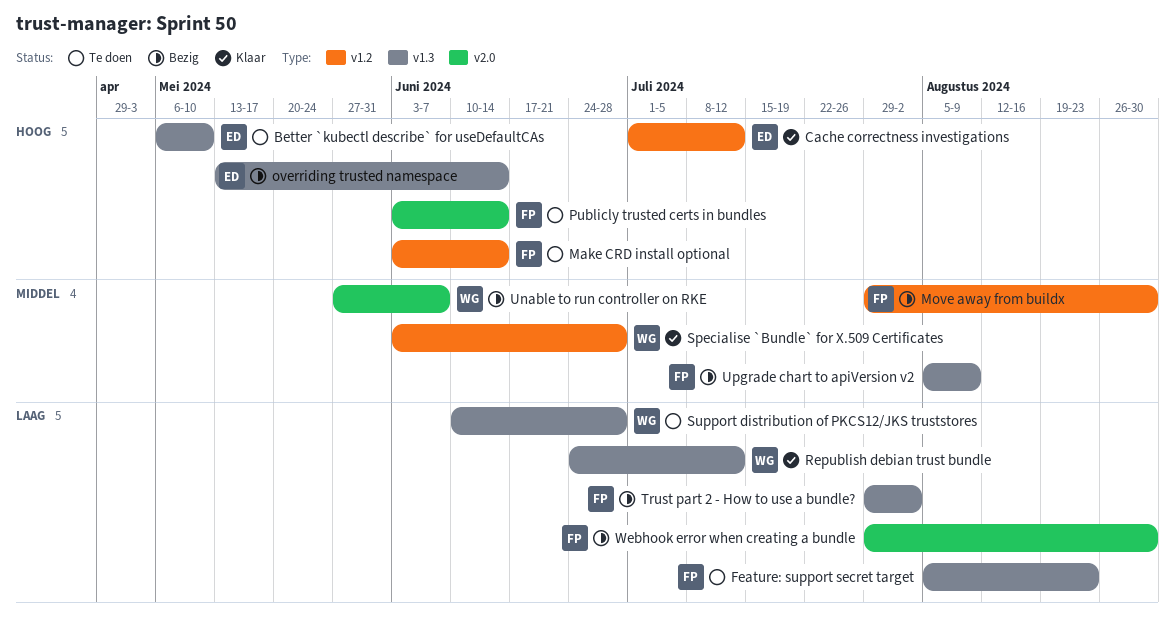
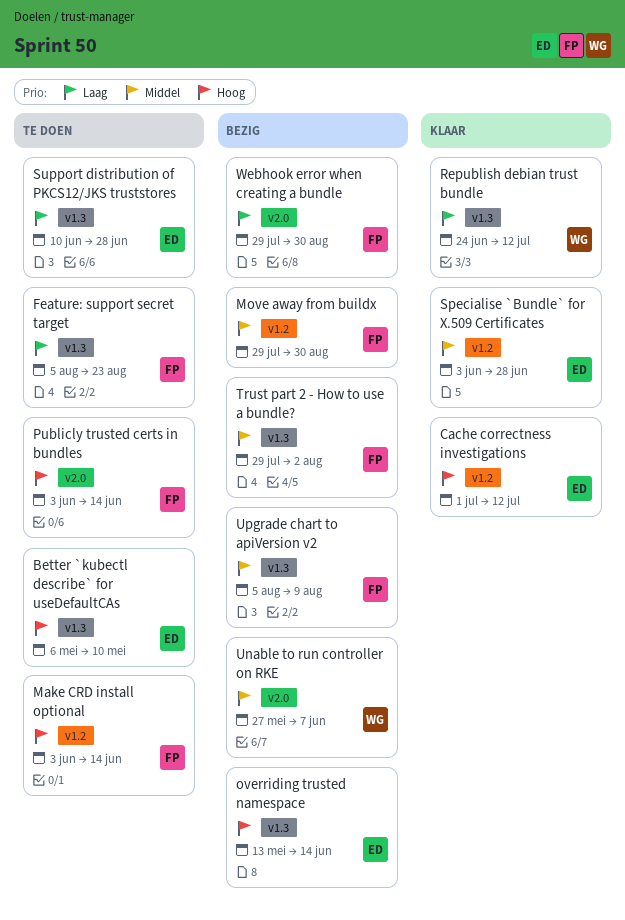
Specialise `Bundle` for X.509 Certificates, owner: WG -> ED
Support distribution of PKCS12/JKS truststores, owner: WG -> ED
Trust part 2 - How to use a bundle?, priority: Laag -> Middel

